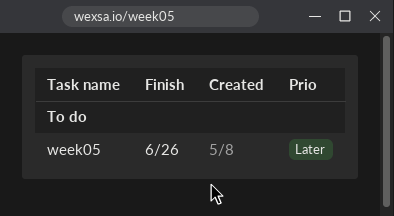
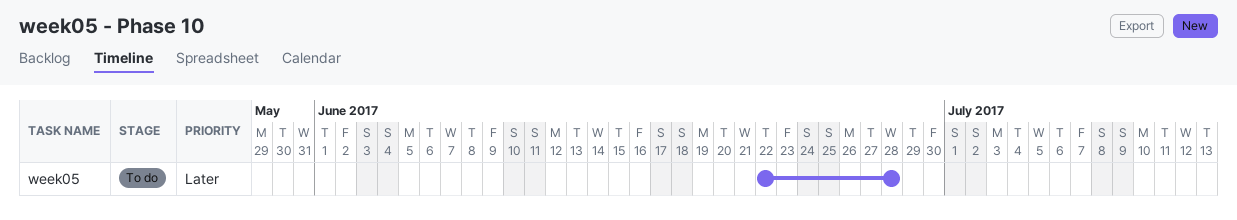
week05, due: Jun 26 -> Jun 28

